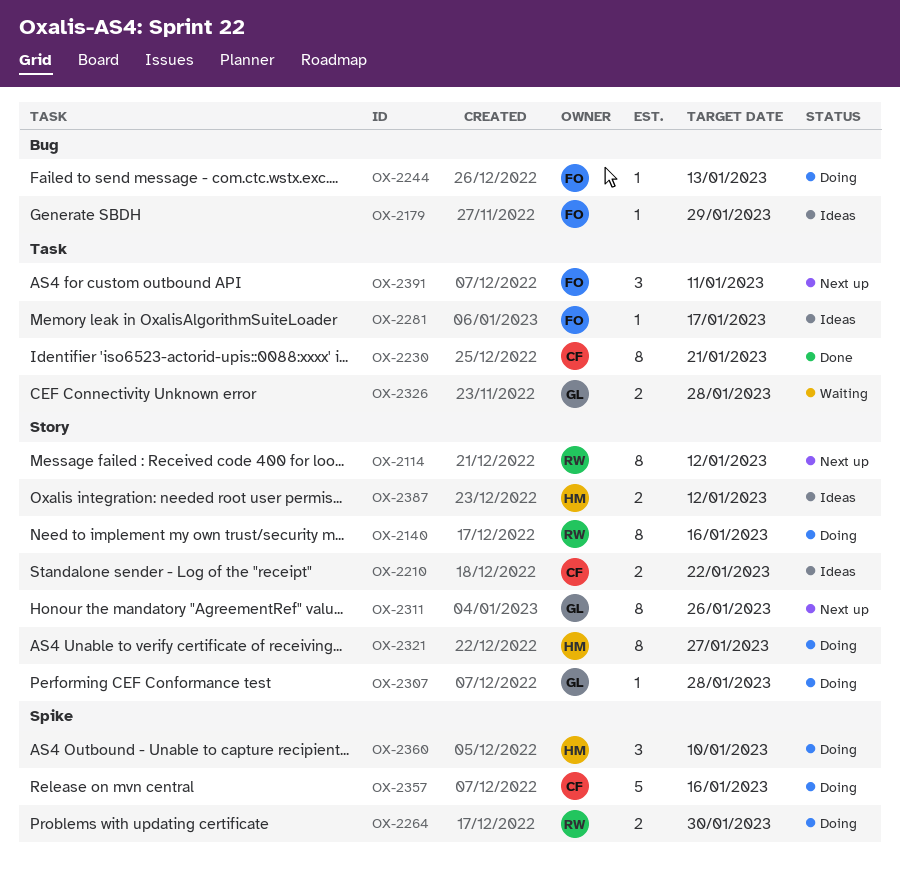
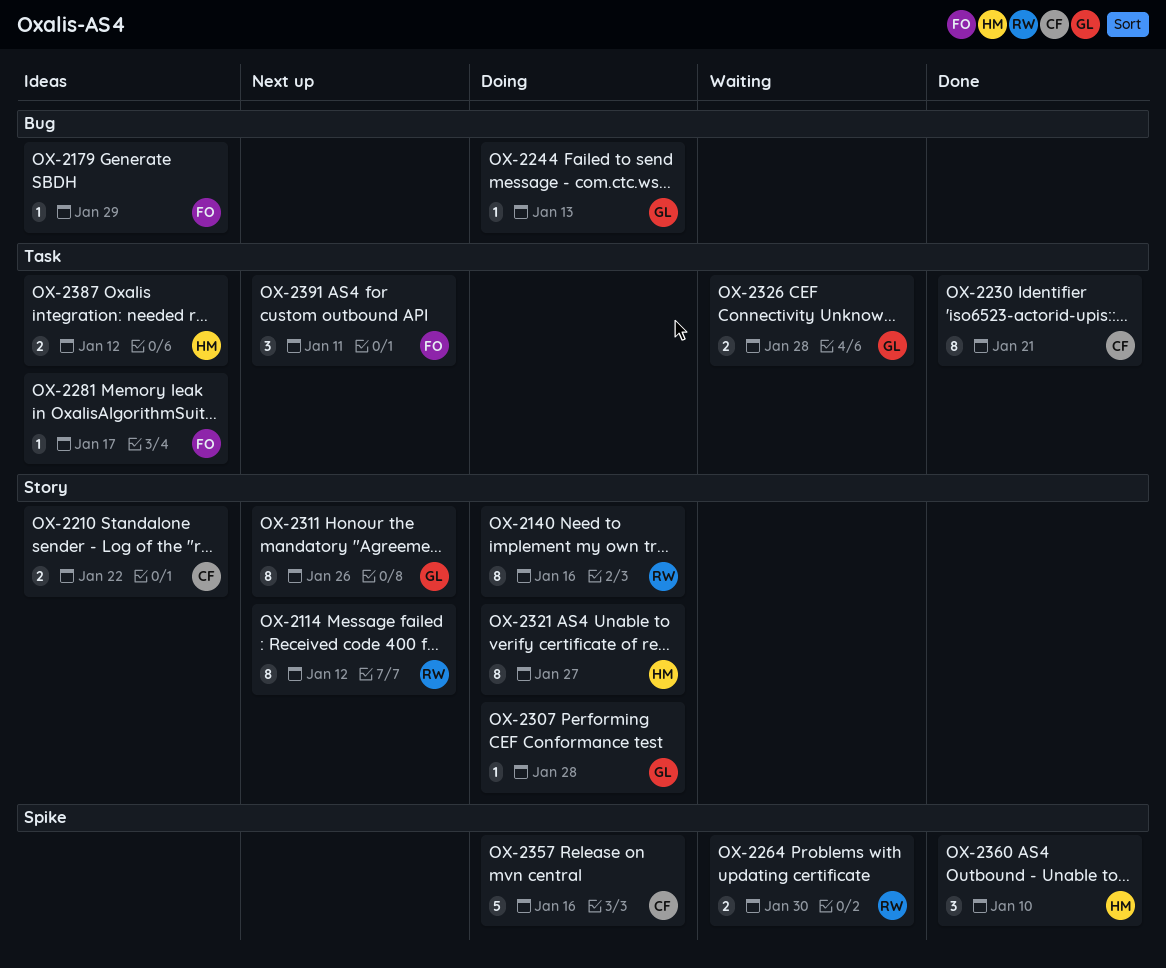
OX-2244, owner: FO -> GL
OX-2264, status: Doing -> Waiting
OX-2360, status: Doing -> Done
OX-2387, label: Story -> Task

